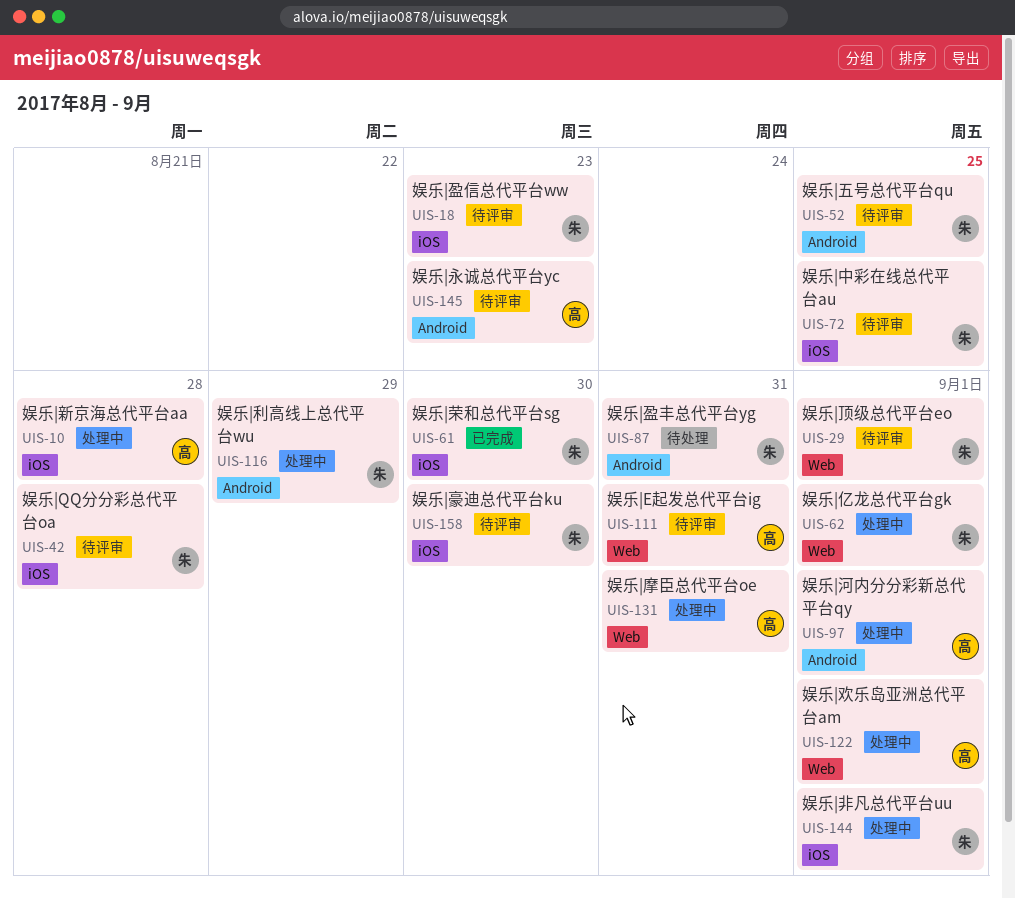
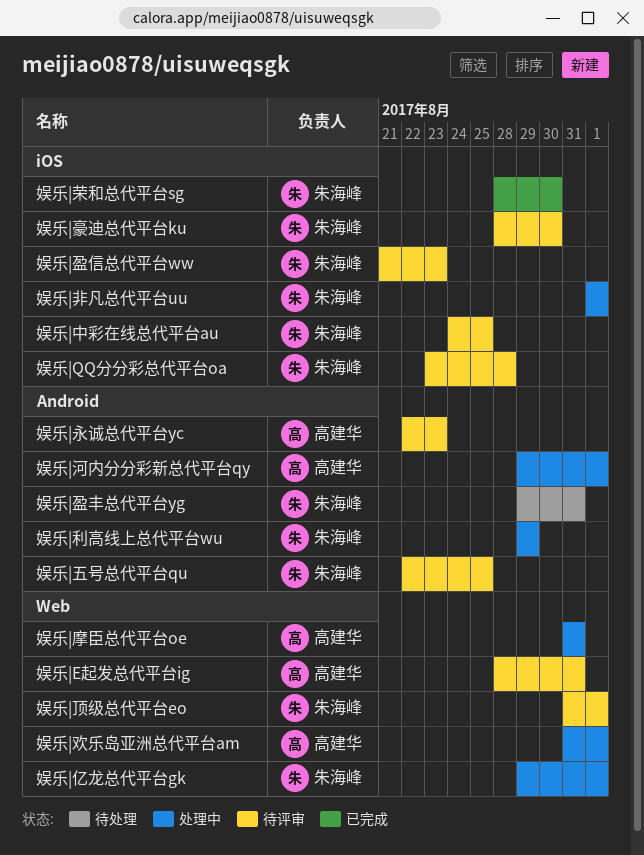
娱乐|新京海总代平台aa: present -> none

